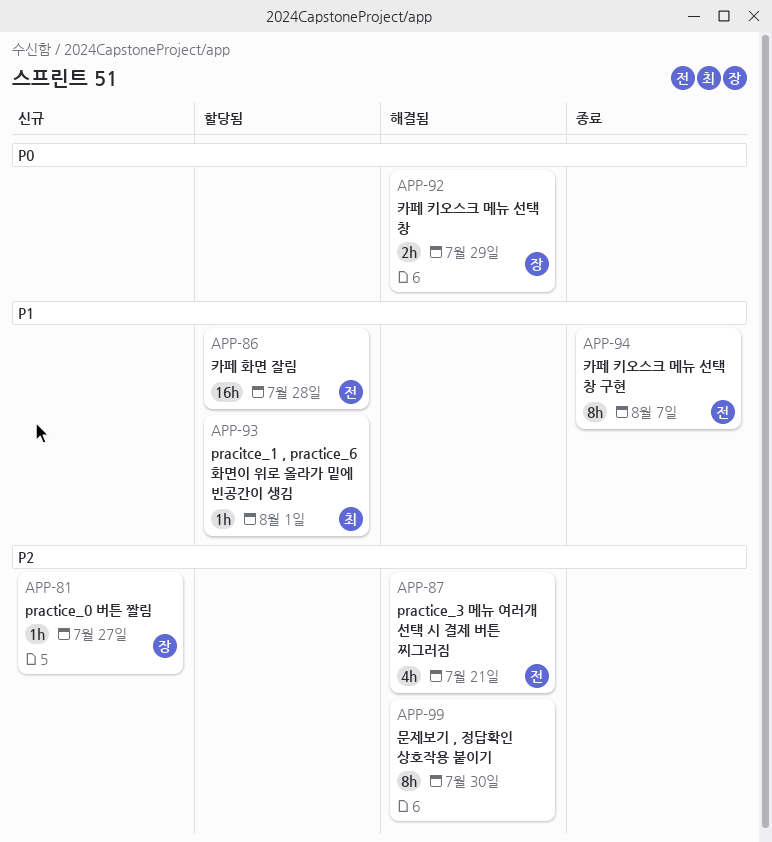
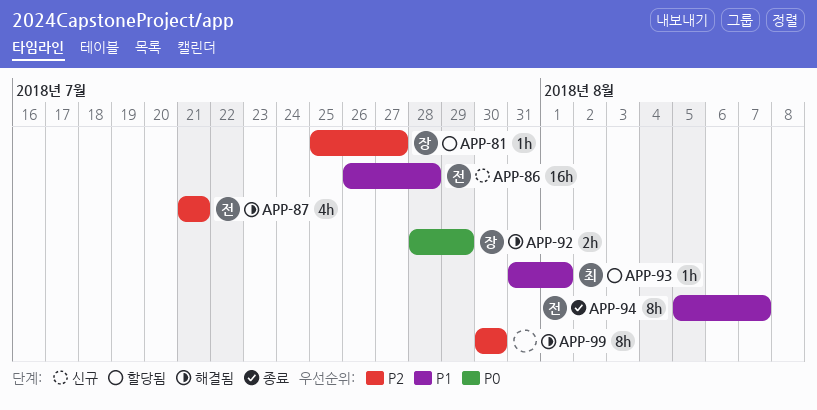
APP-81, status: 신규 -> 할당됨
APP-86, status: 할당됨 -> 신규

